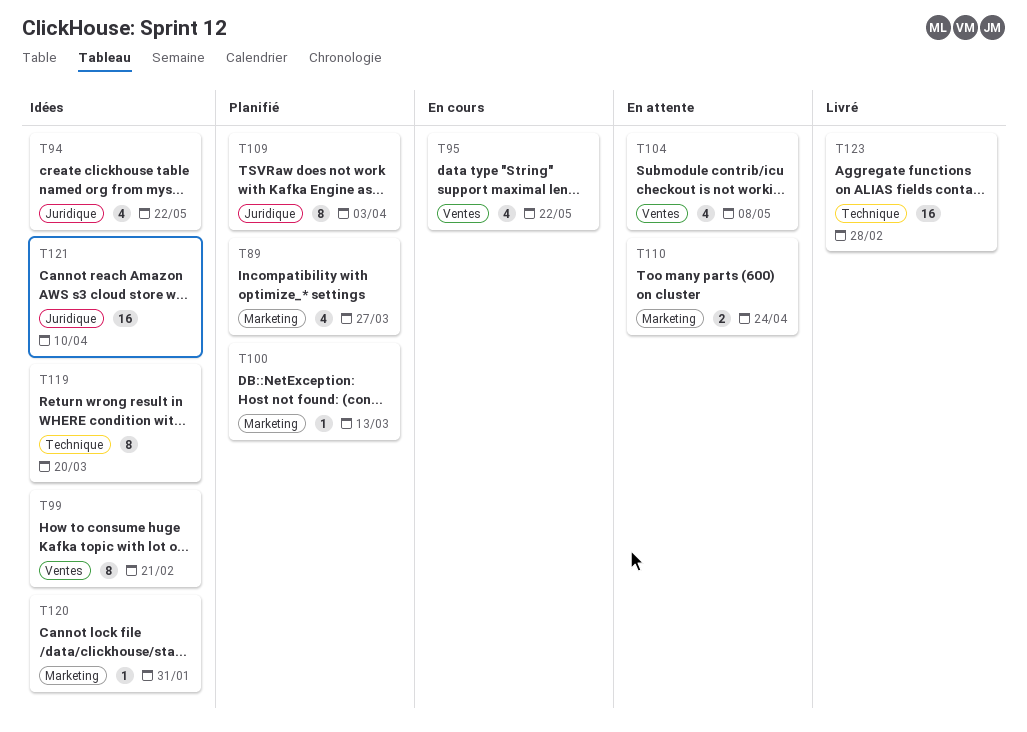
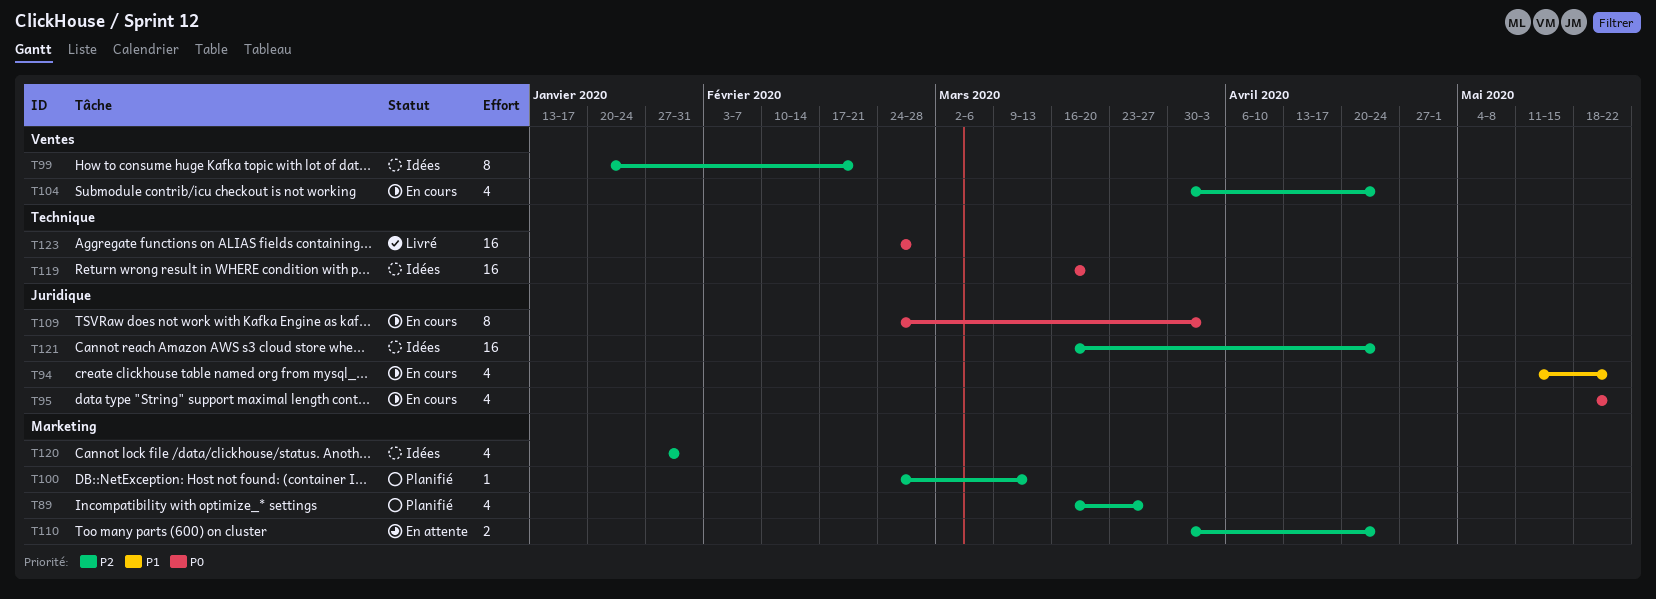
T94, status: Idées -> En cours
T95, label: Ventes -> Juridique
T104, status: En attente -> En cours
T104, due: May 8 -> Apr 24
T109, status: Planifié -> En cours
T119, estimate: 8 -> 16
T120, estimate: 1 -> 4
T121, due: Apr 10 -> Apr 24

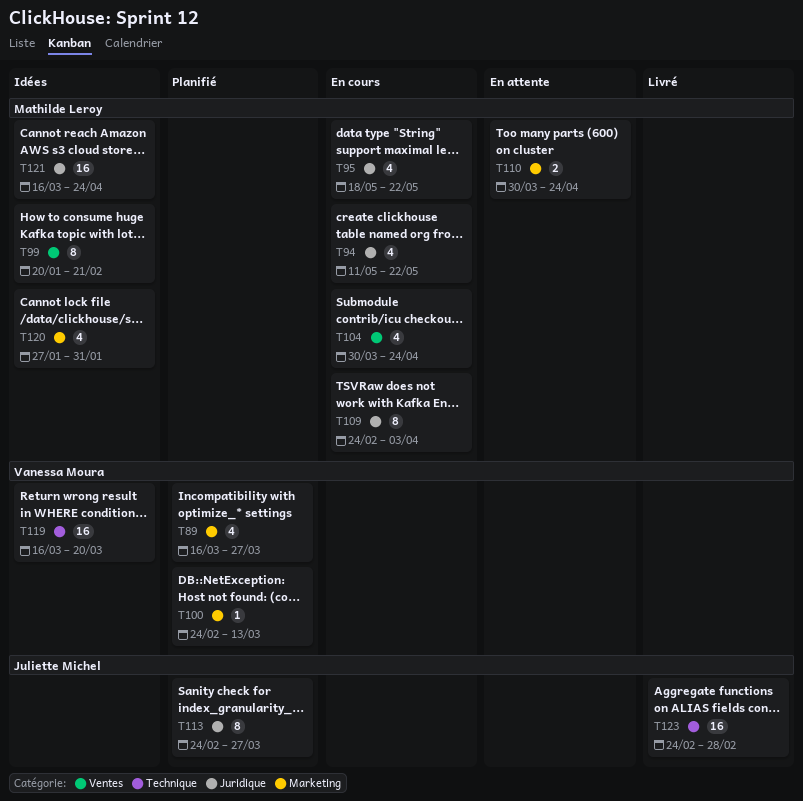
T113: none -> present

